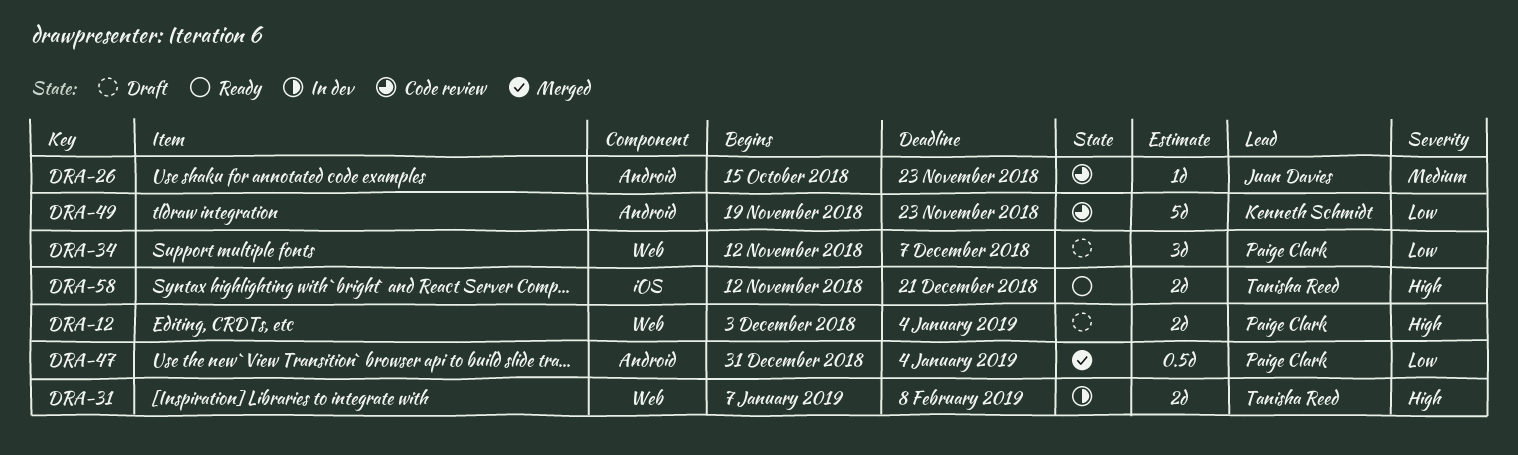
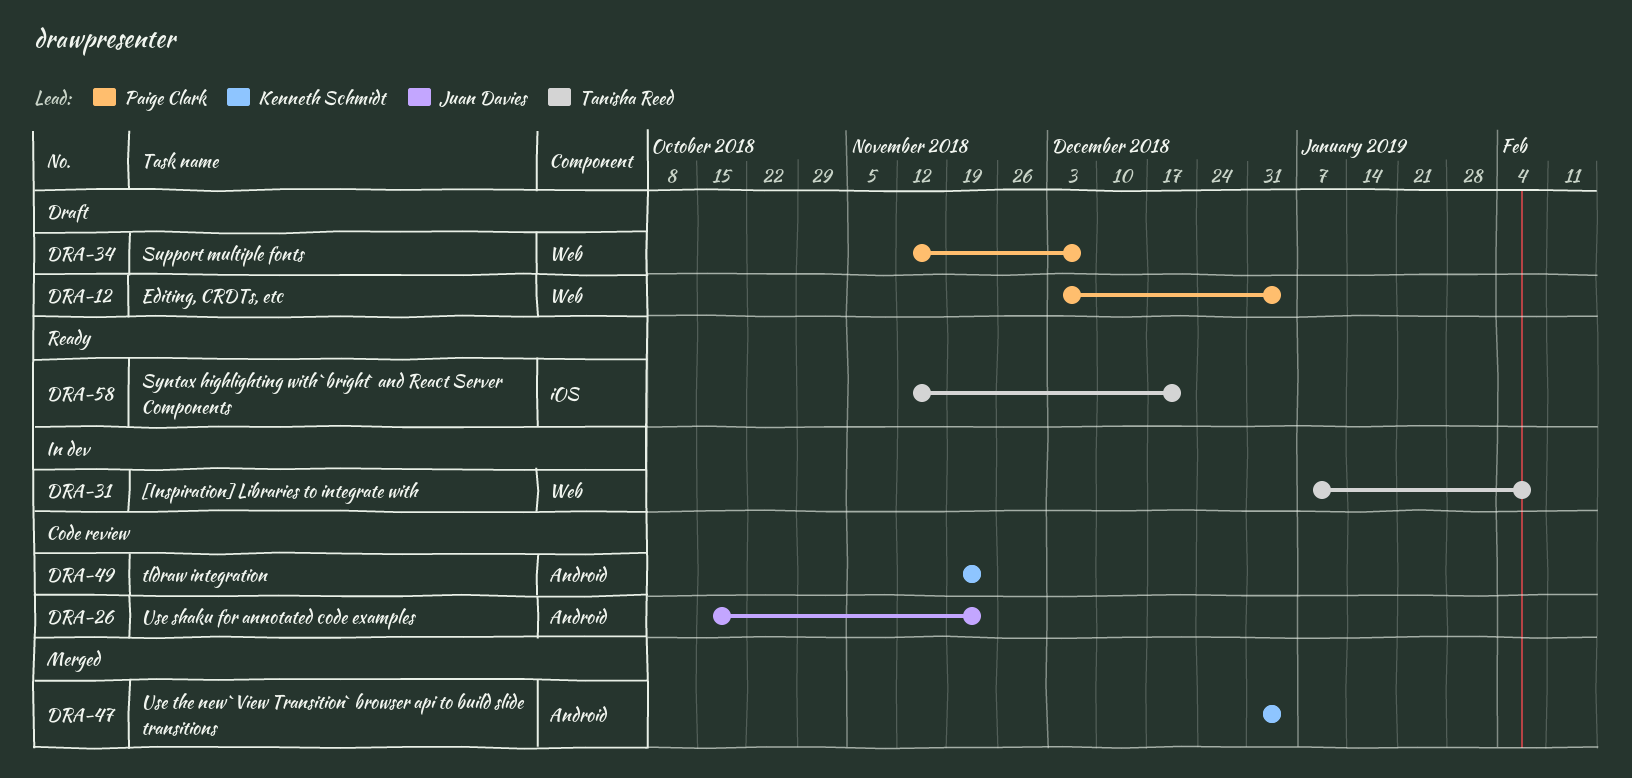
DRA-47, owner: Paige Clark -> Kenneth Schmidt

